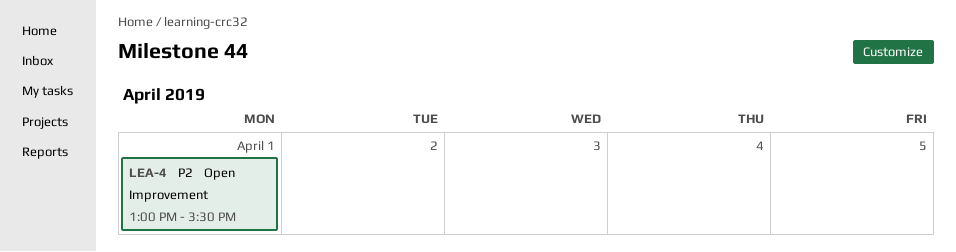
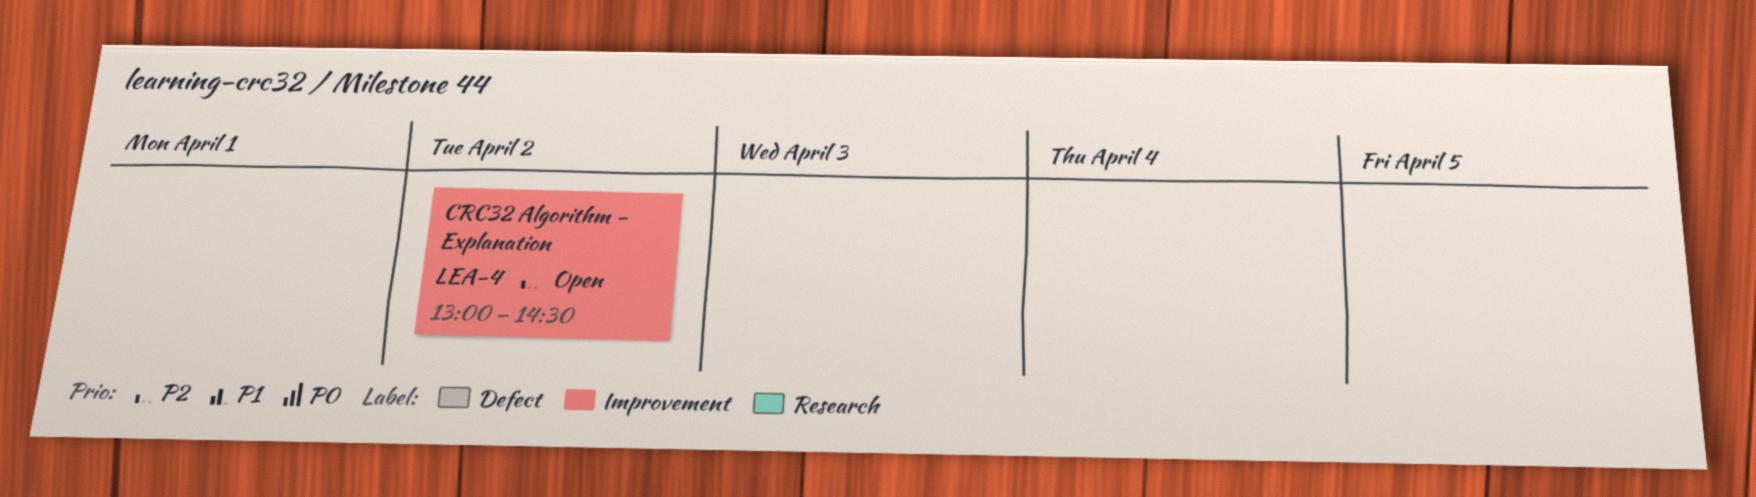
LEA-4, day: Apr 1 -> Apr 2
LEA-4, ends: 15:30 -> 14:30

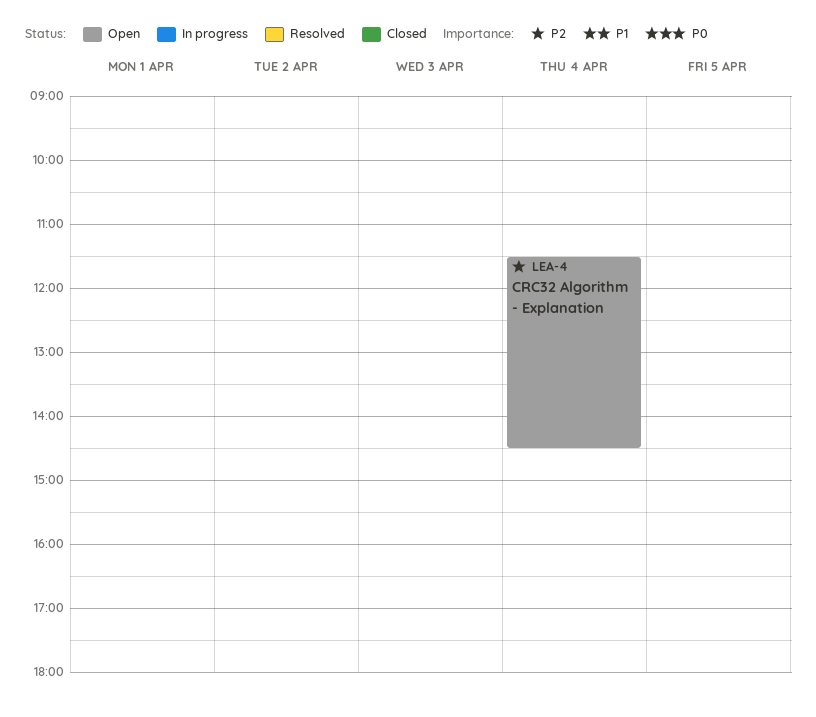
LEA-4, day: Apr 2 -> Apr 4
LEA-4, begins: 13:00 -> 11:30

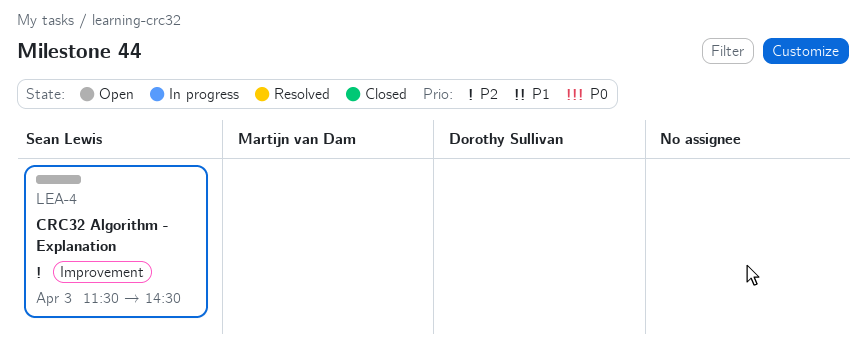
LEA-4, day: Apr 4 -> Apr 3

